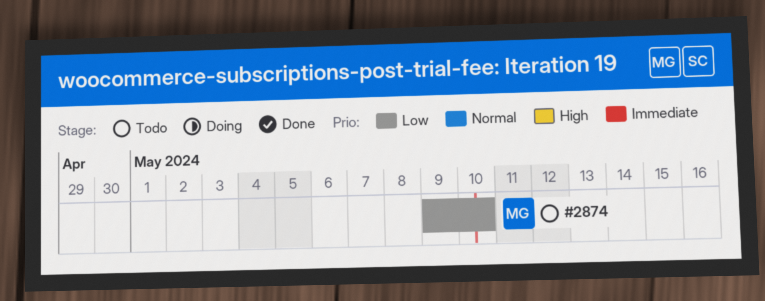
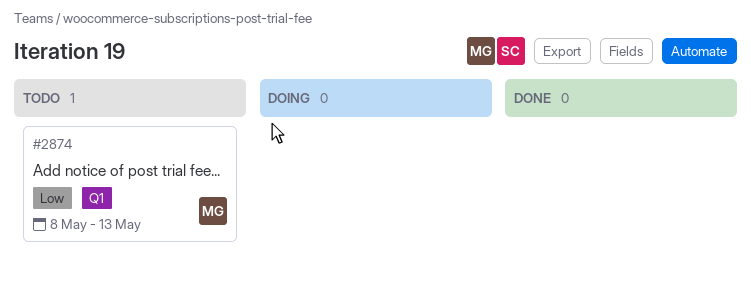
#2874, start: May 9 -> May 8
#2874, due: May 10 -> May 13

